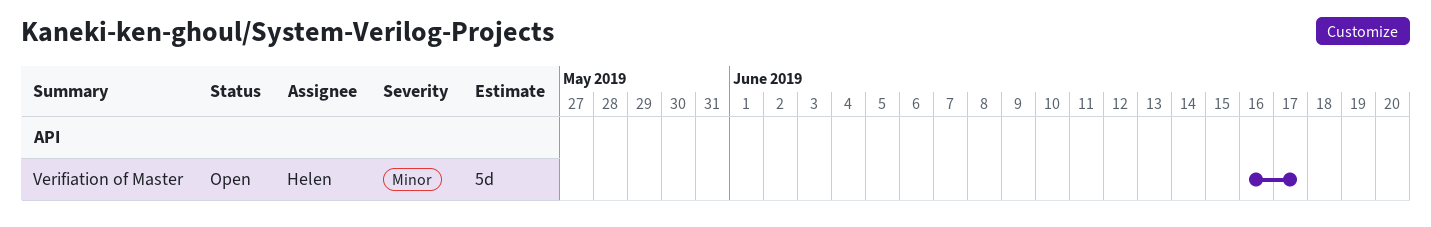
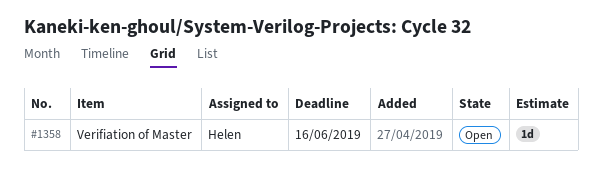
Verifiation of Master, estimate: 5d -> 1d
Verifiation of Master, due: Jun 17 -> Jun 16

